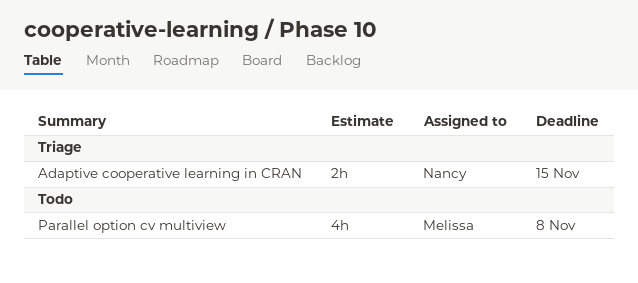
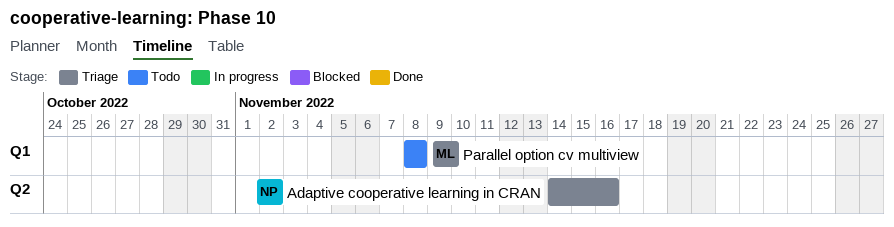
Adaptive cooperative learning in CRAN, due: Nov 15 -> Nov 16

